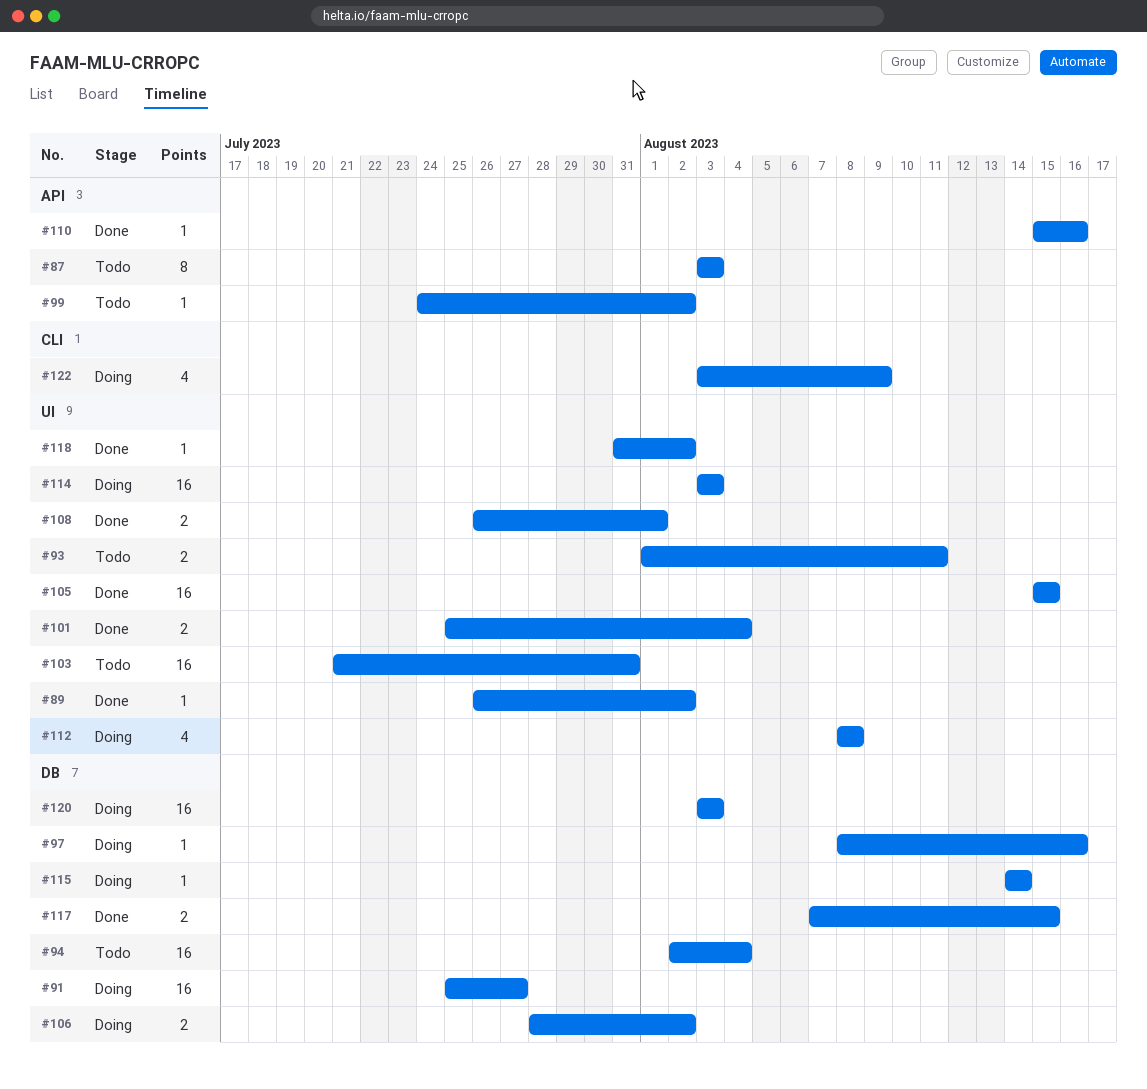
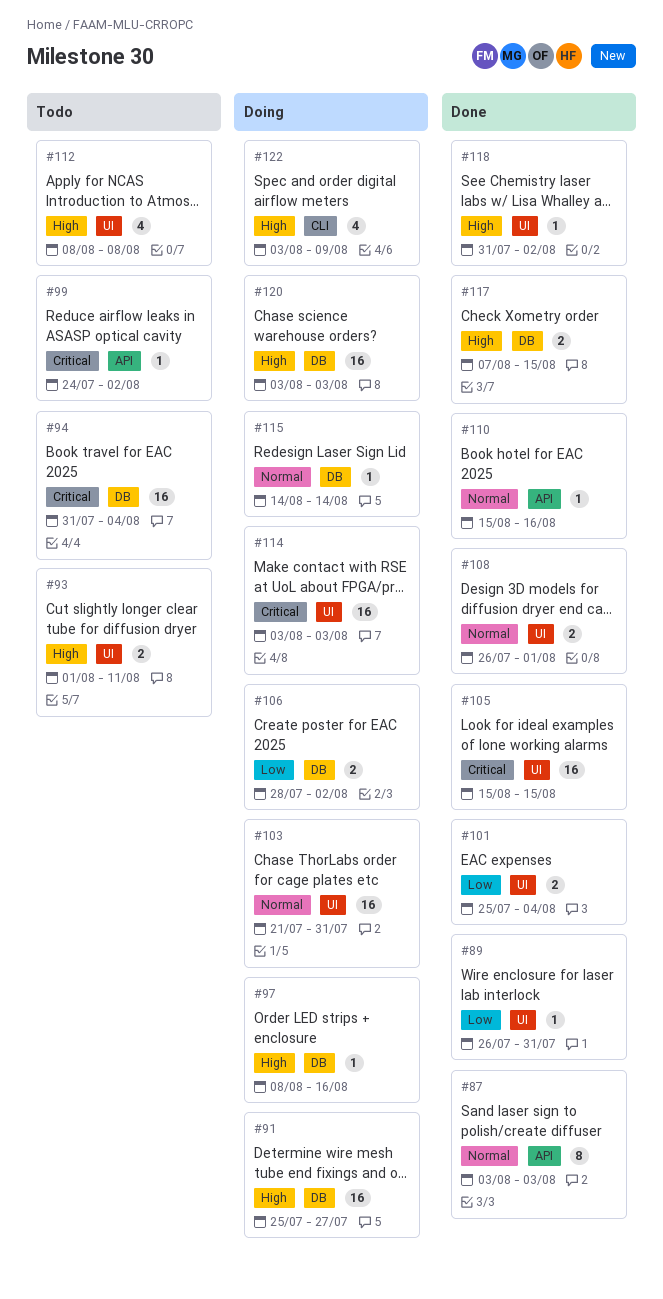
#87, status: Todo -> Done
#89, due: Aug 2 -> Jul 31
#94, start: Aug 2 -> Jul 31
#103, status: Todo -> Doing
#112, status: Doing -> Todo

